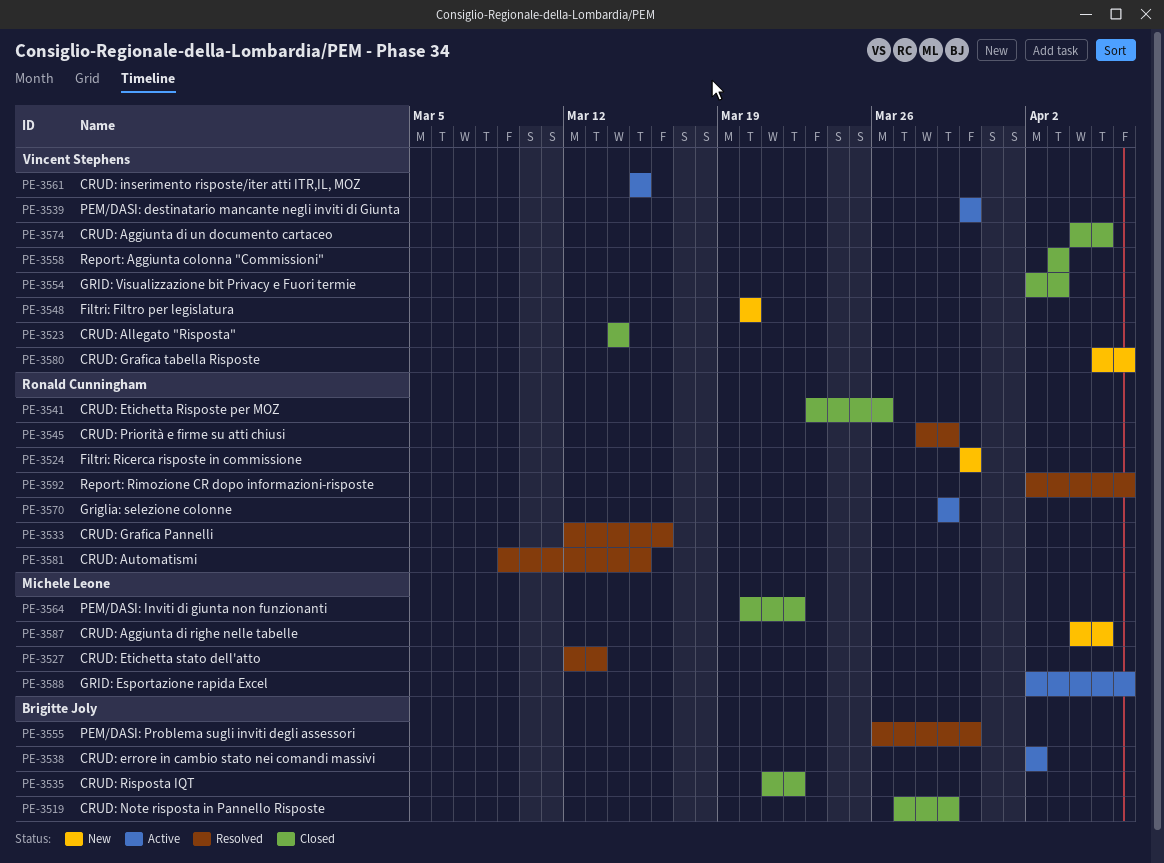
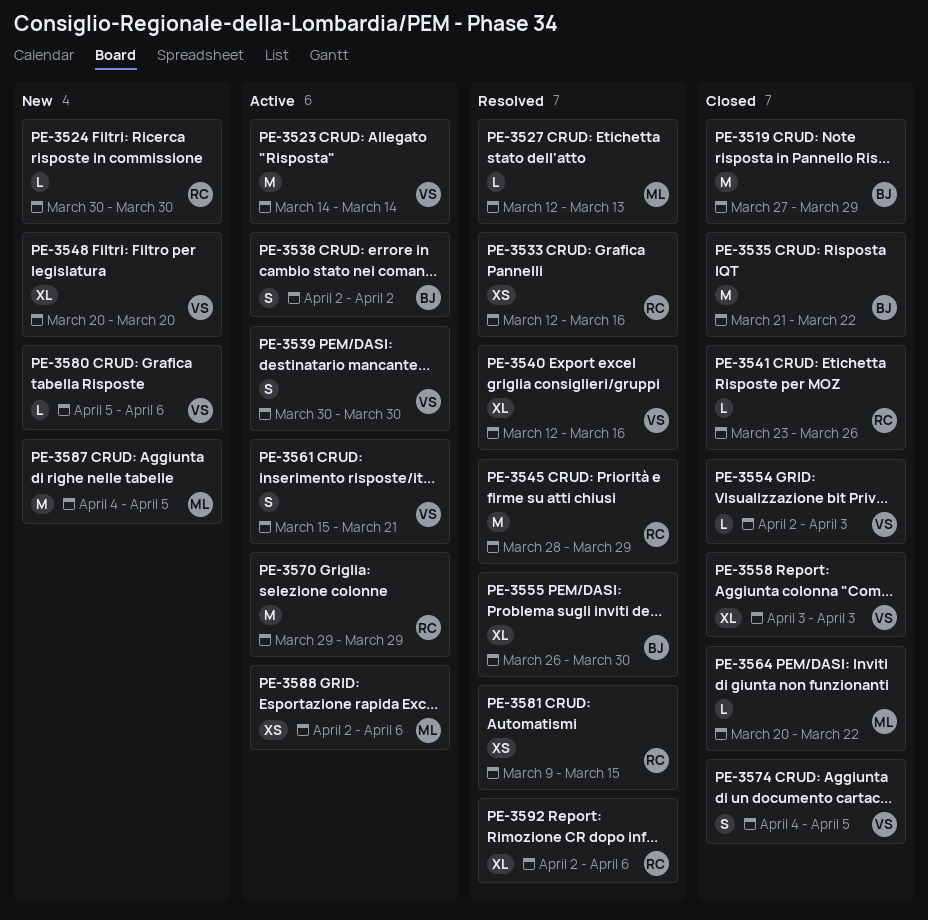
PE-3523, status: Closed -> Active
PE-3540: none -> present
PE-3561, due: Mar 15 -> Mar 21

